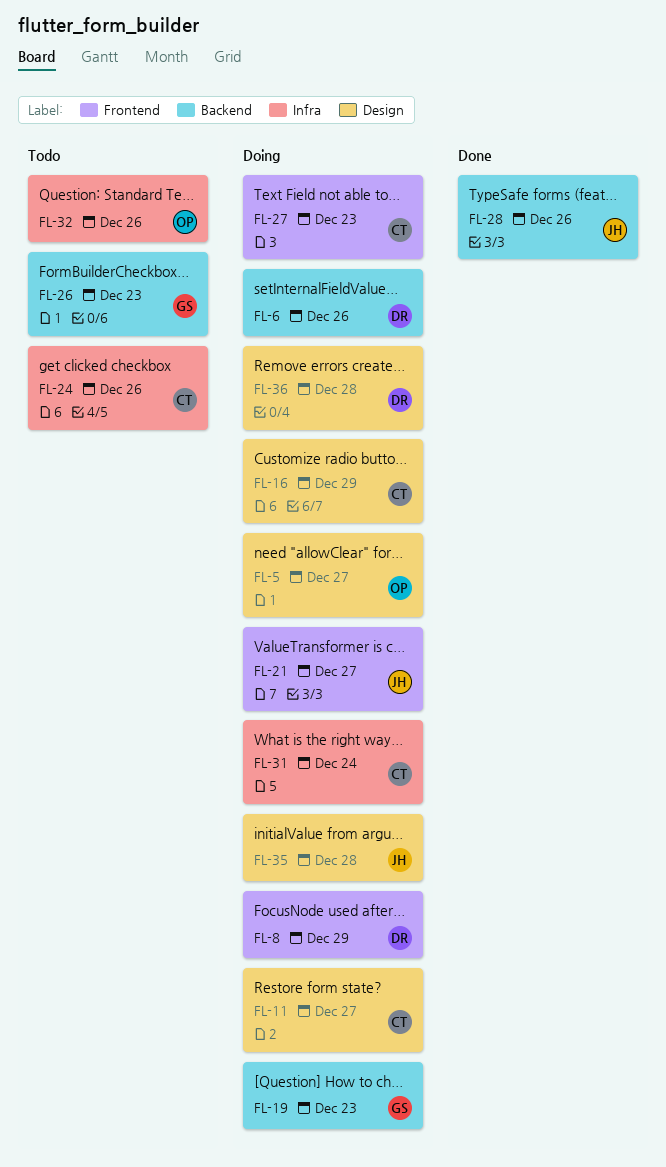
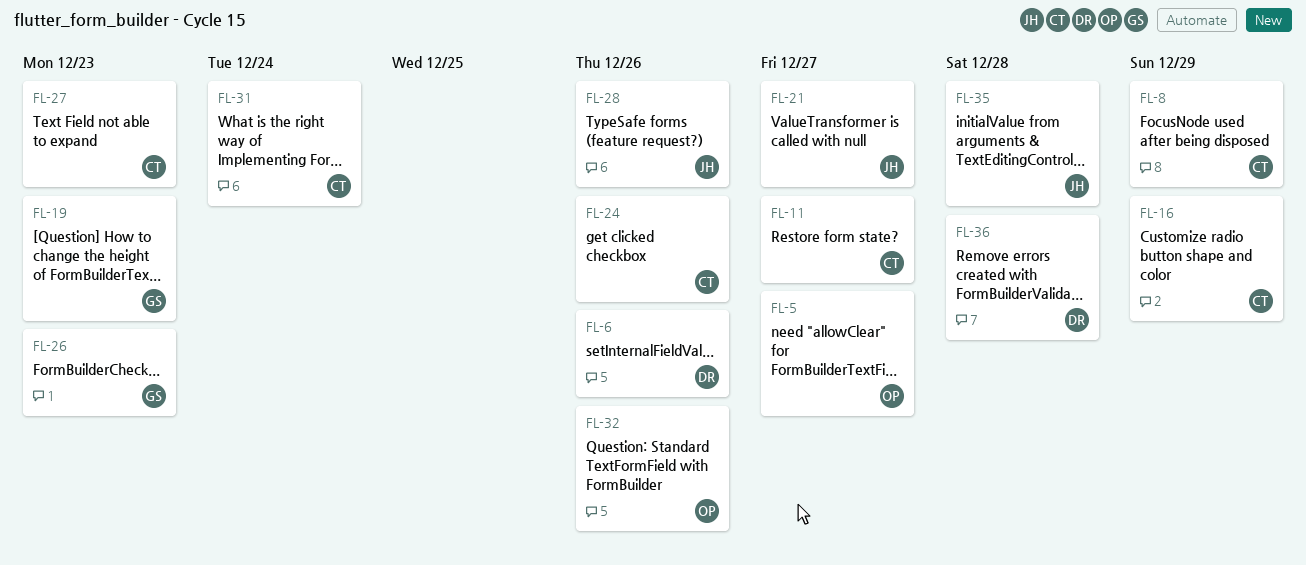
FL-8, owner: DR -> CT

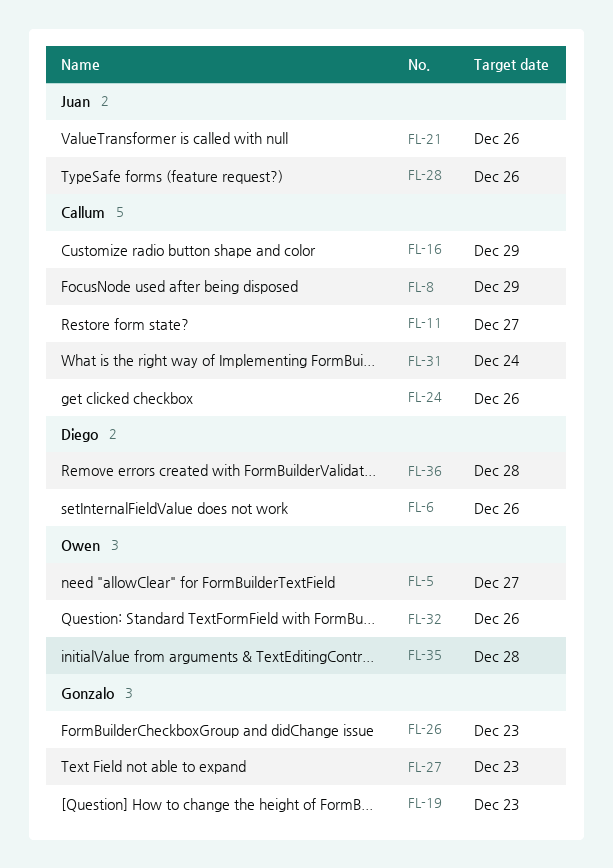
FL-21, due: Dec 27 -> Dec 26
FL-27, owner: Callum -> Gonzalo
FL-35, owner: Juan -> Owen

